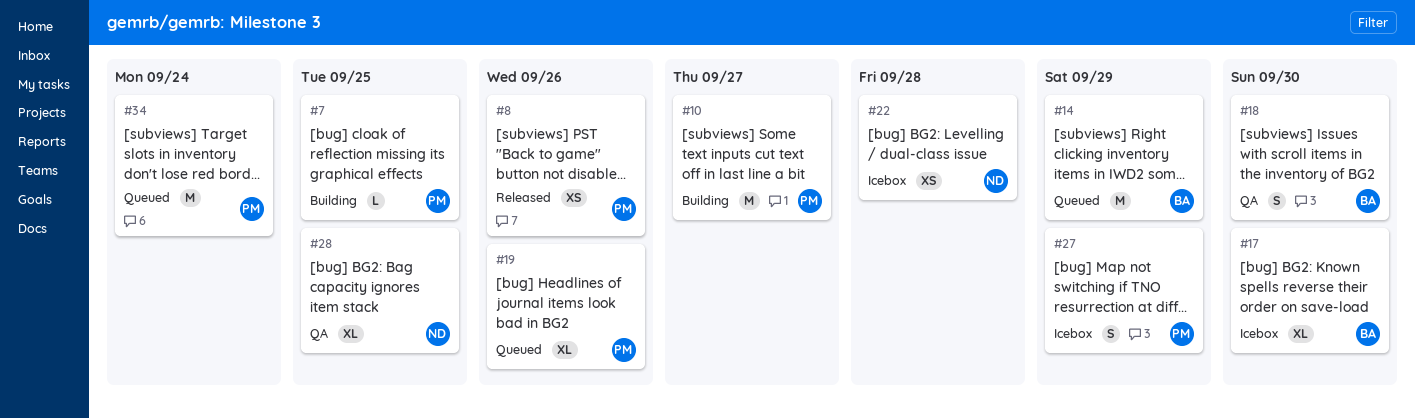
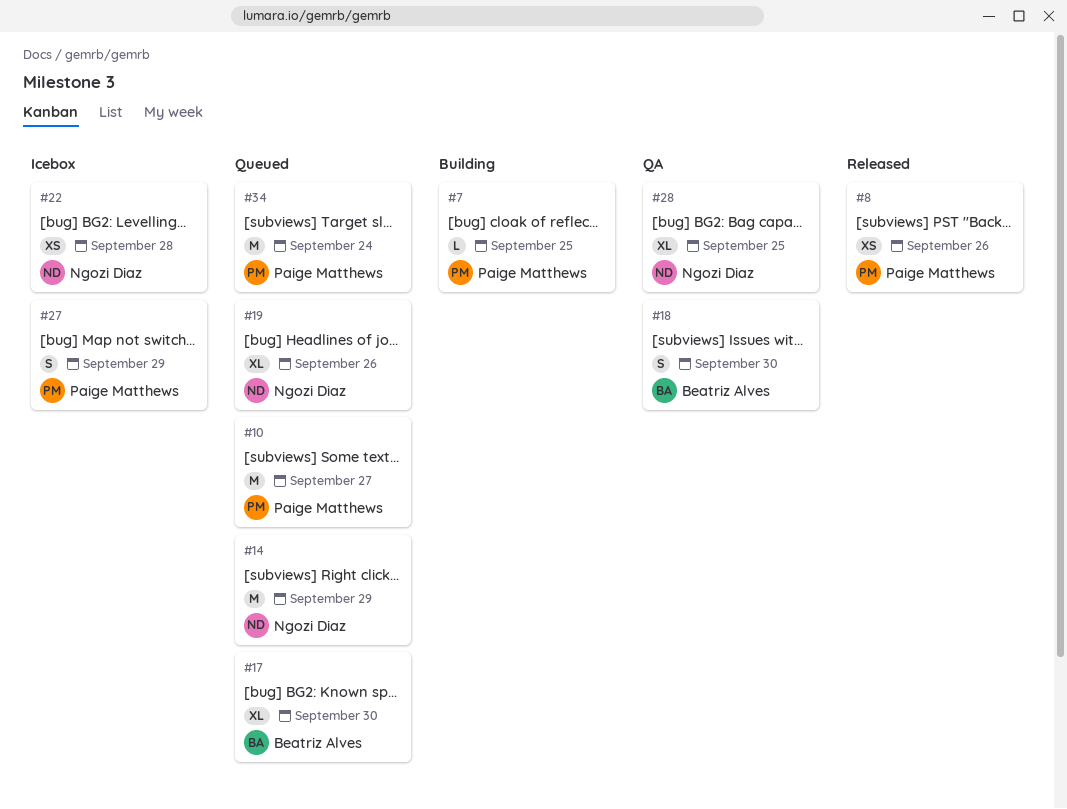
#10, status: Building -> Queued
#14, owner: Beatriz Alves -> Ngozi Diaz
#17, status: Icebox -> Queued
#19, owner: Paige Matthews -> Ngozi Diaz

